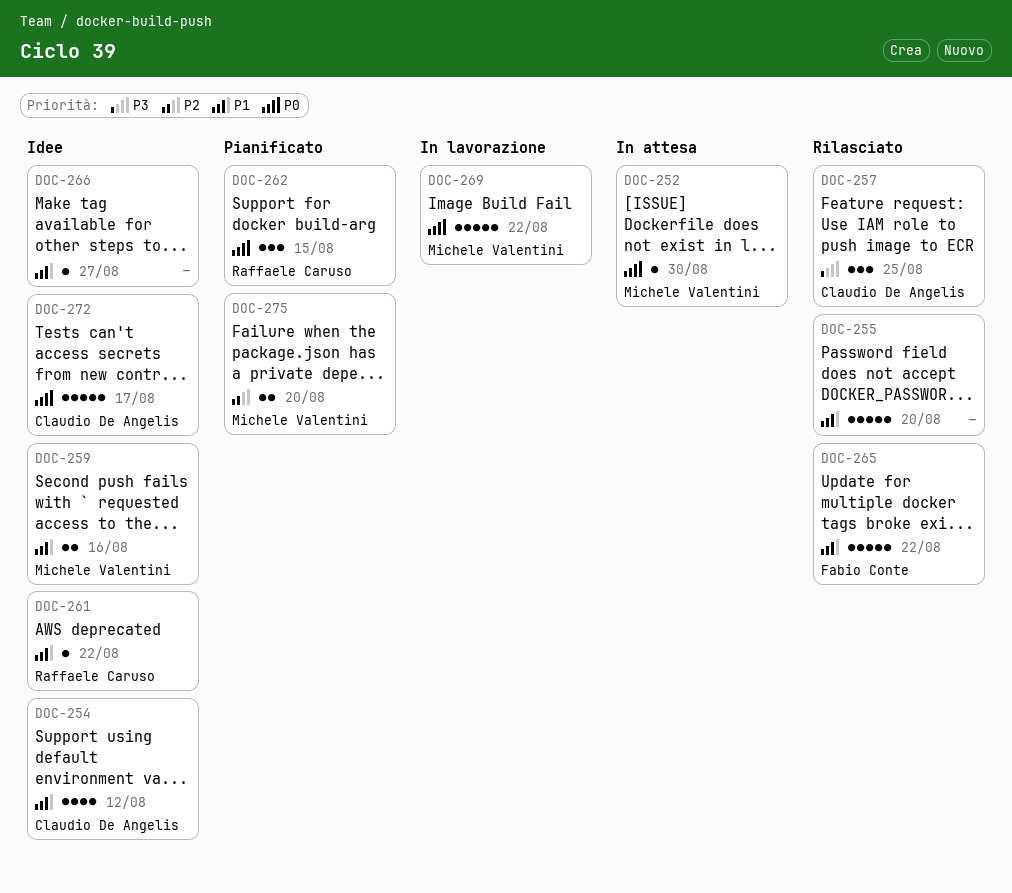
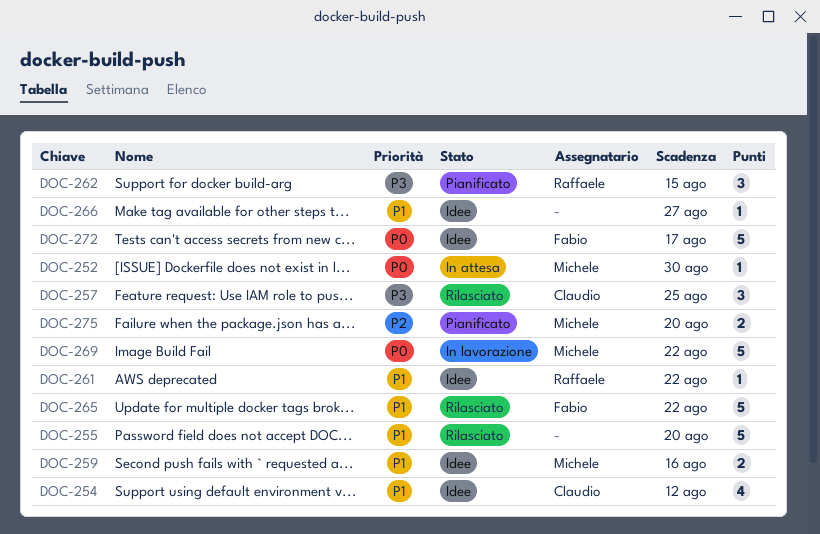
DOC-262, priority: P0 -> P3
DOC-272, owner: Claudio De Angelis -> Fabio Conte

